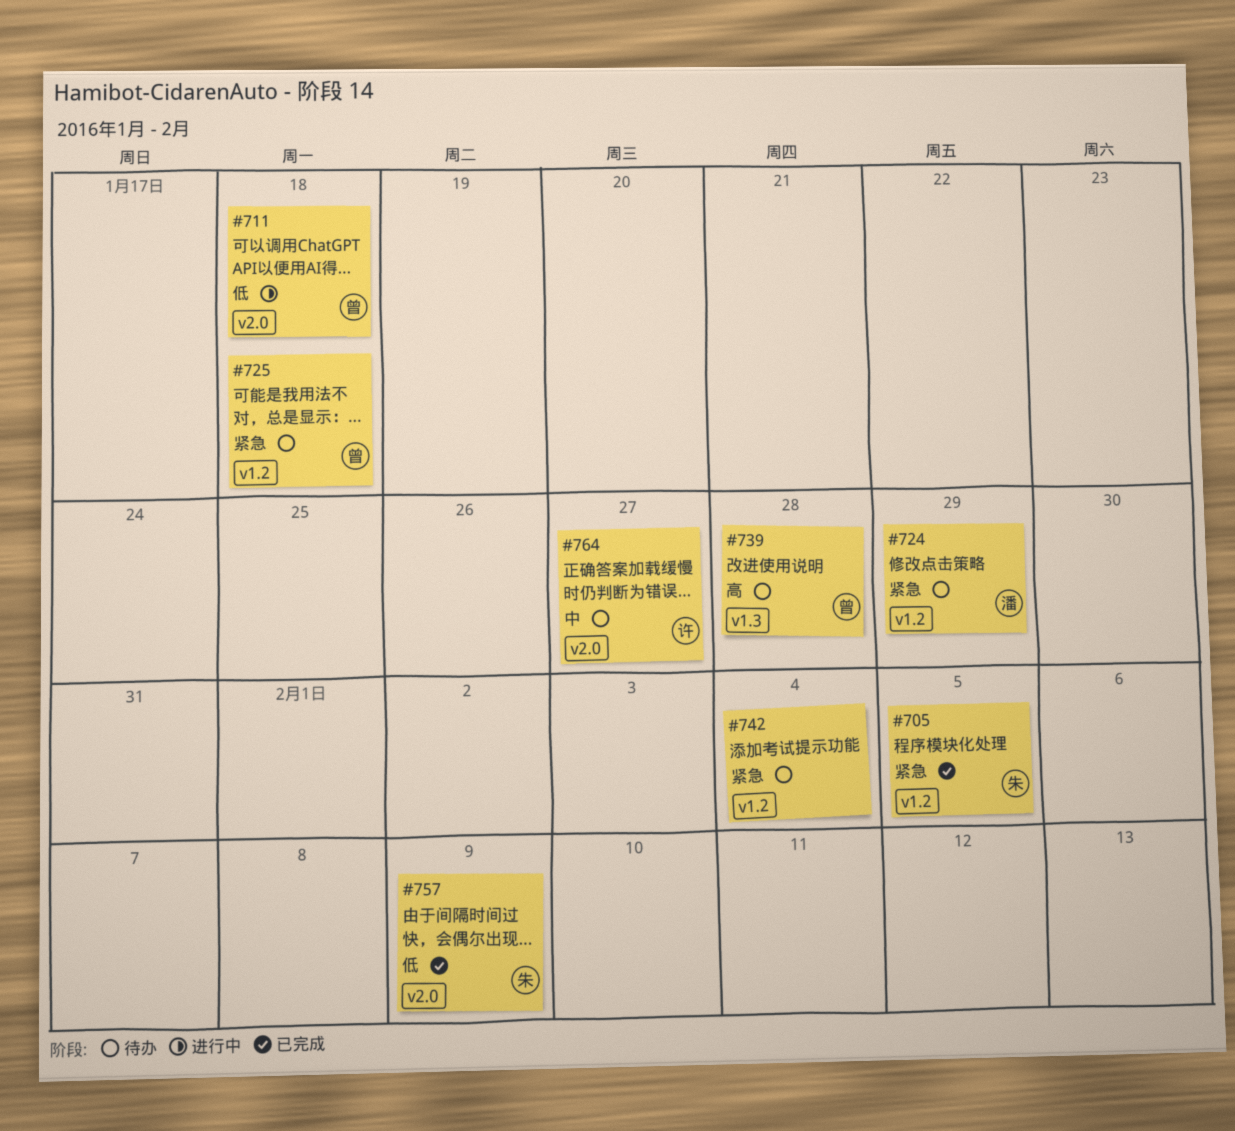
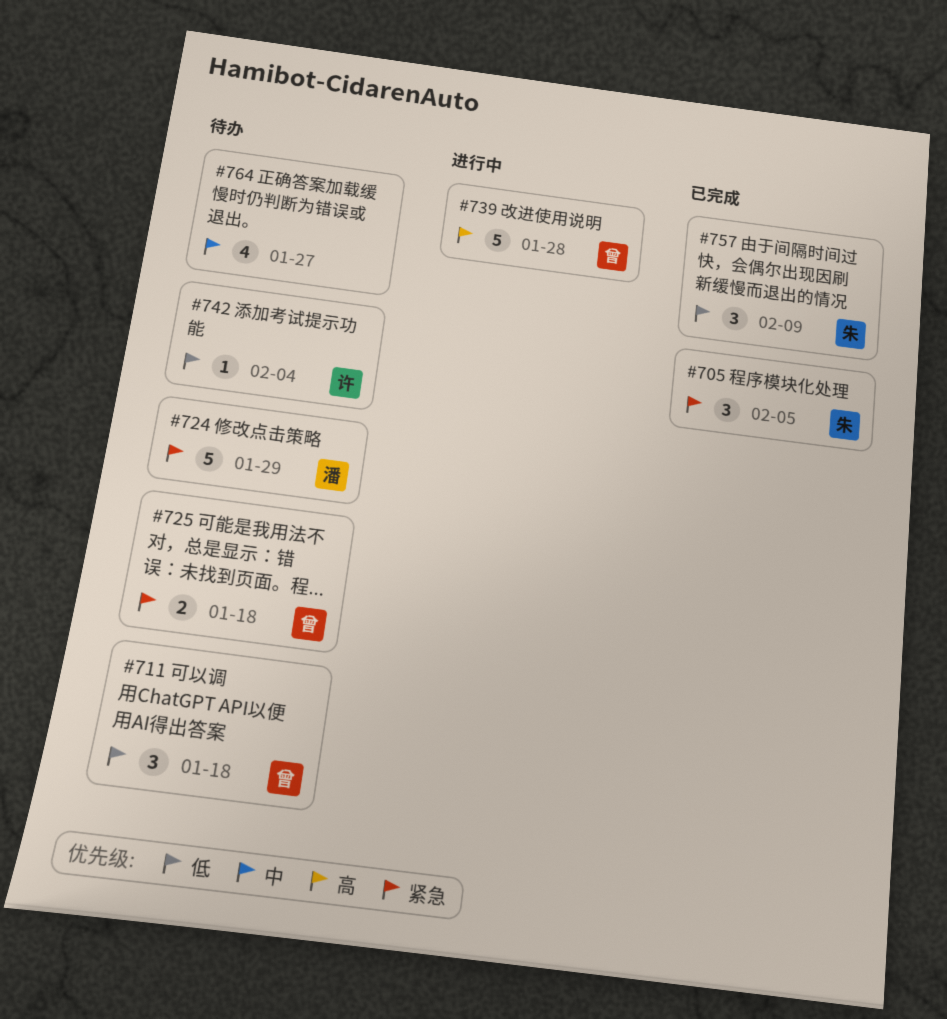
#711, status: 进行中 -> 待办
#739, status: 待办 -> 进行中
#742, owner: none -> 许
#742, priority: 紧急 -> 低
#764, owner: 许 -> none

